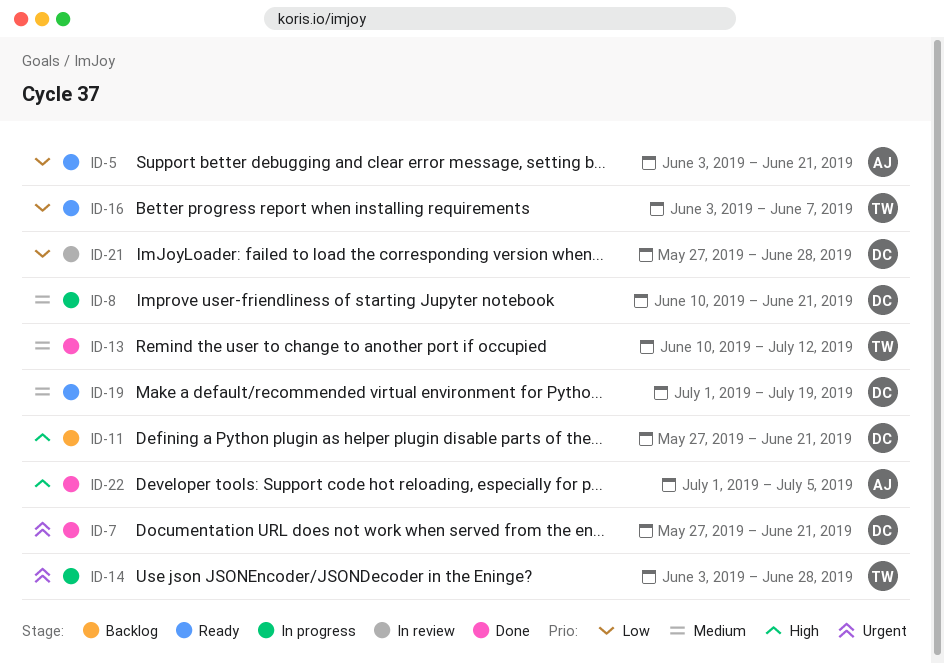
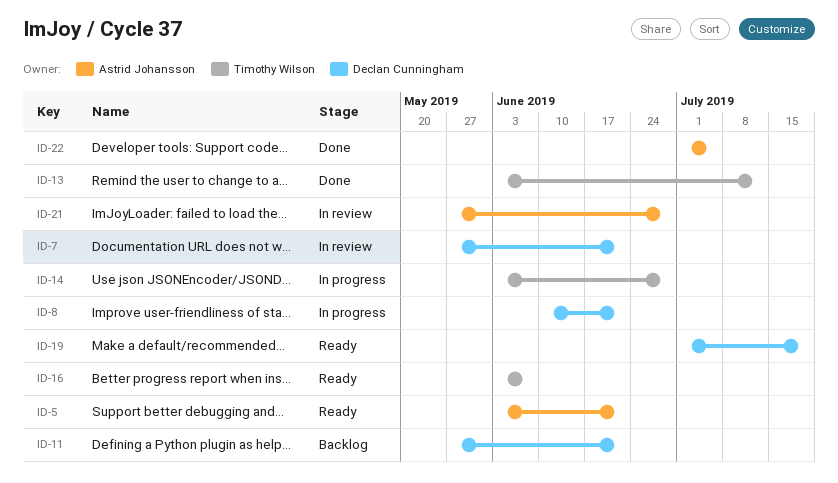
ID-7, status: Done -> In review
ID-13, start: Jun 10 -> Jun 3
ID-21, owner: Declan Cunningham -> Astrid Johansson

